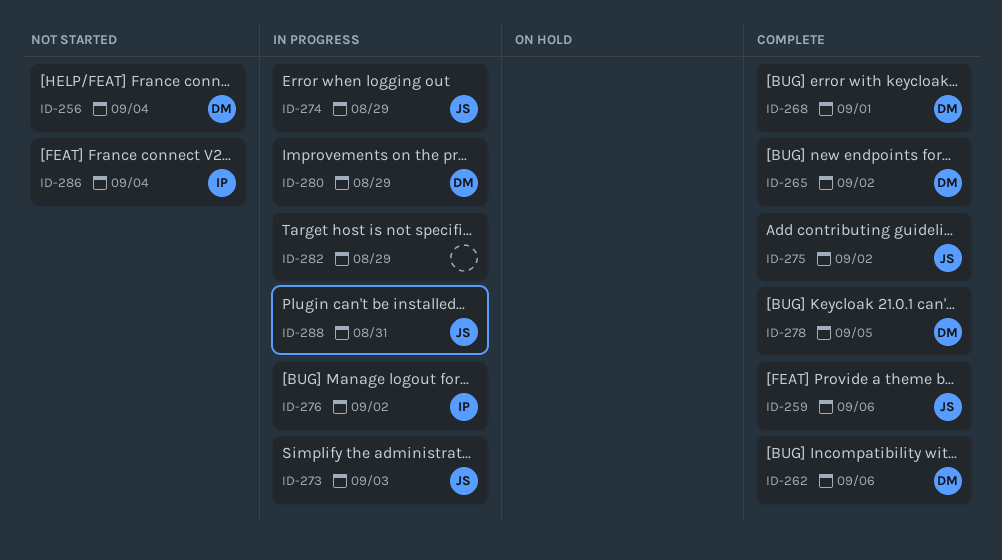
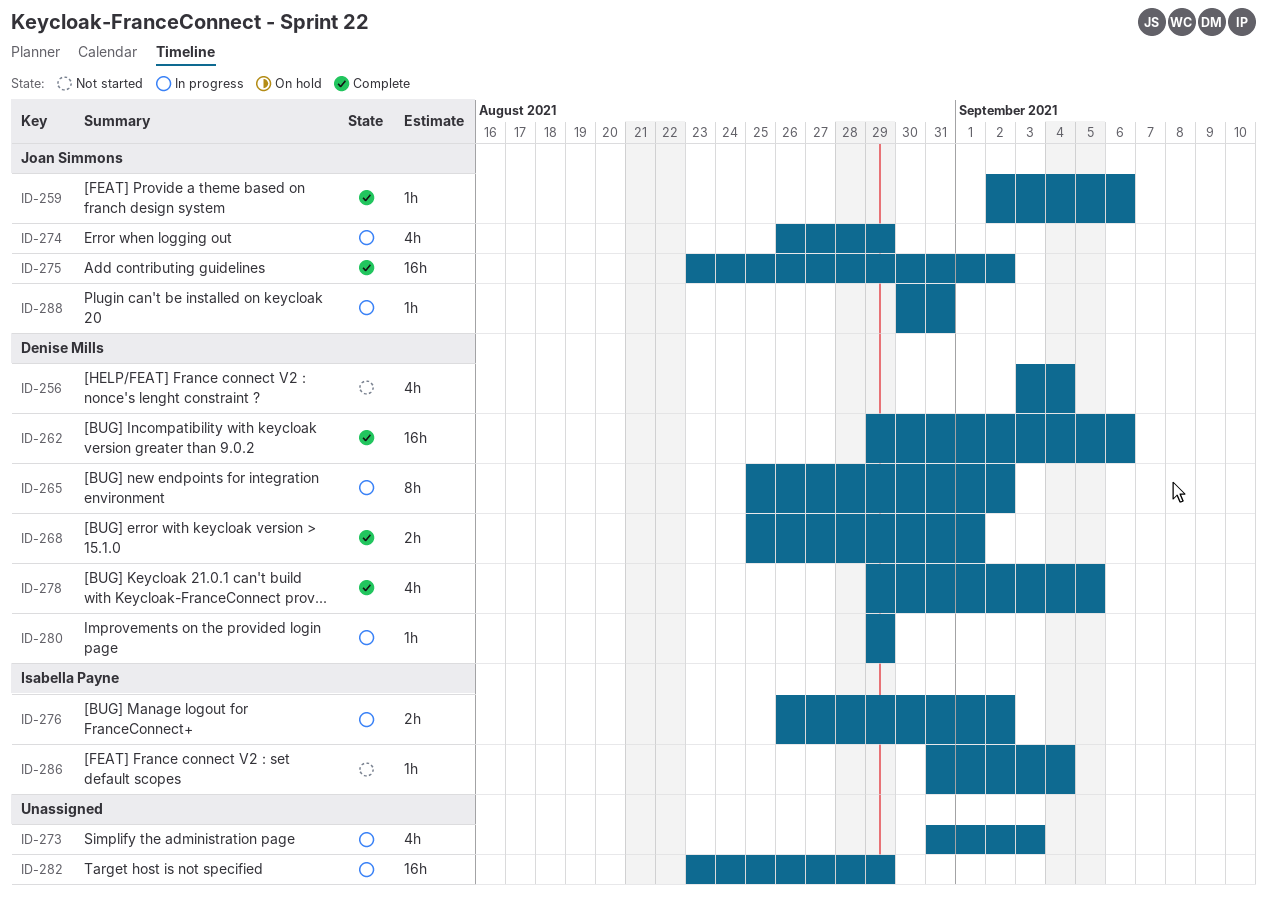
ID-265, status: Complete -> In progress
ID-273, owner: Joan Simmons -> none

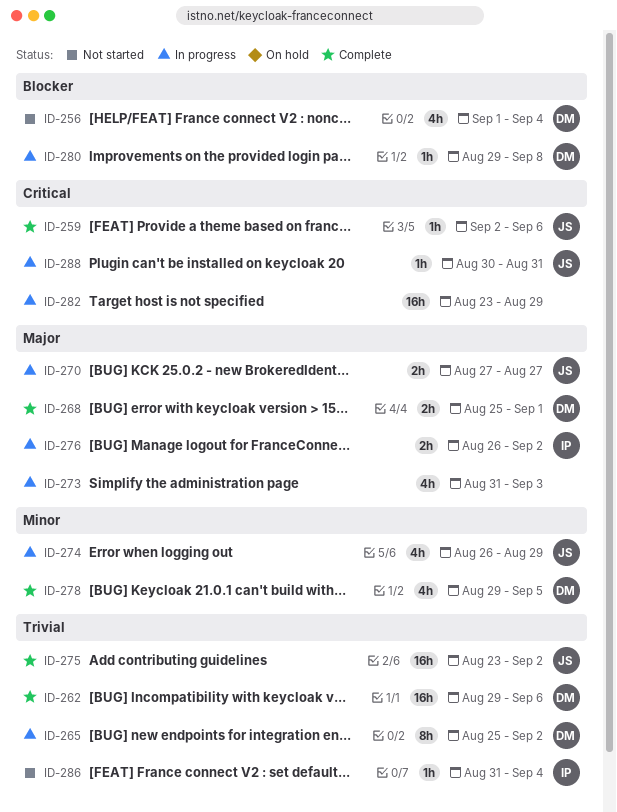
ID-256, start: Sep 3 -> Sep 1
ID-270: none -> present
ID-280, due: Aug 29 -> Sep 8

